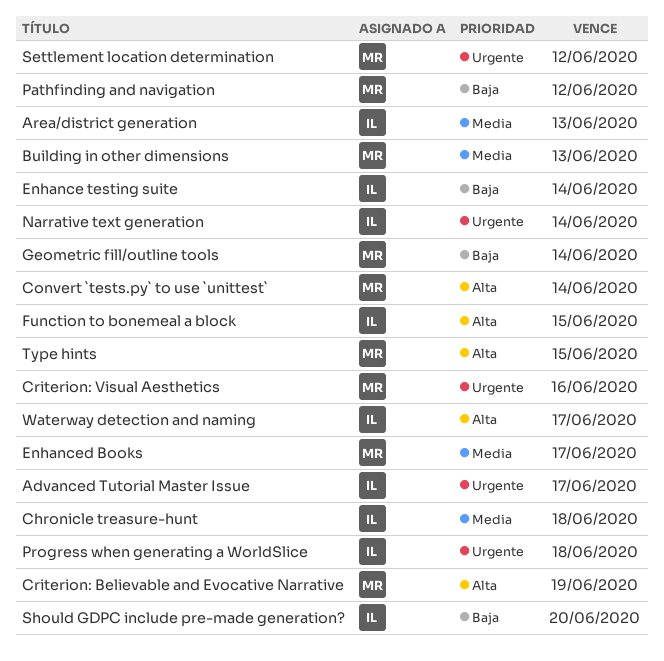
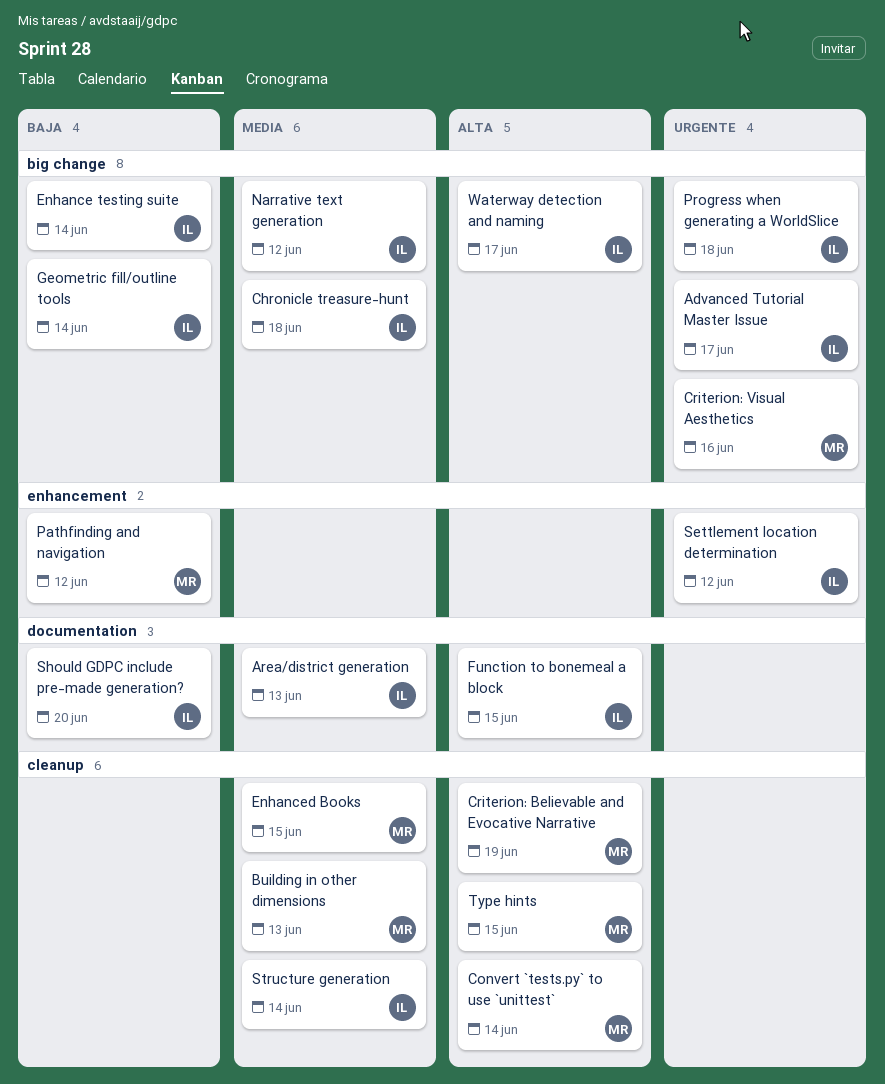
Enhanced Books, due: Jun 17 -> Jun 15
Geometric fill/outline tools, owner: MR -> IL
Narrative text generation, priority: Urgente -> Media
Narrative text generation, due: Jun 14 -> Jun 12
Settlement location determination, owner: MR -> IL
Structure generation: none -> present

